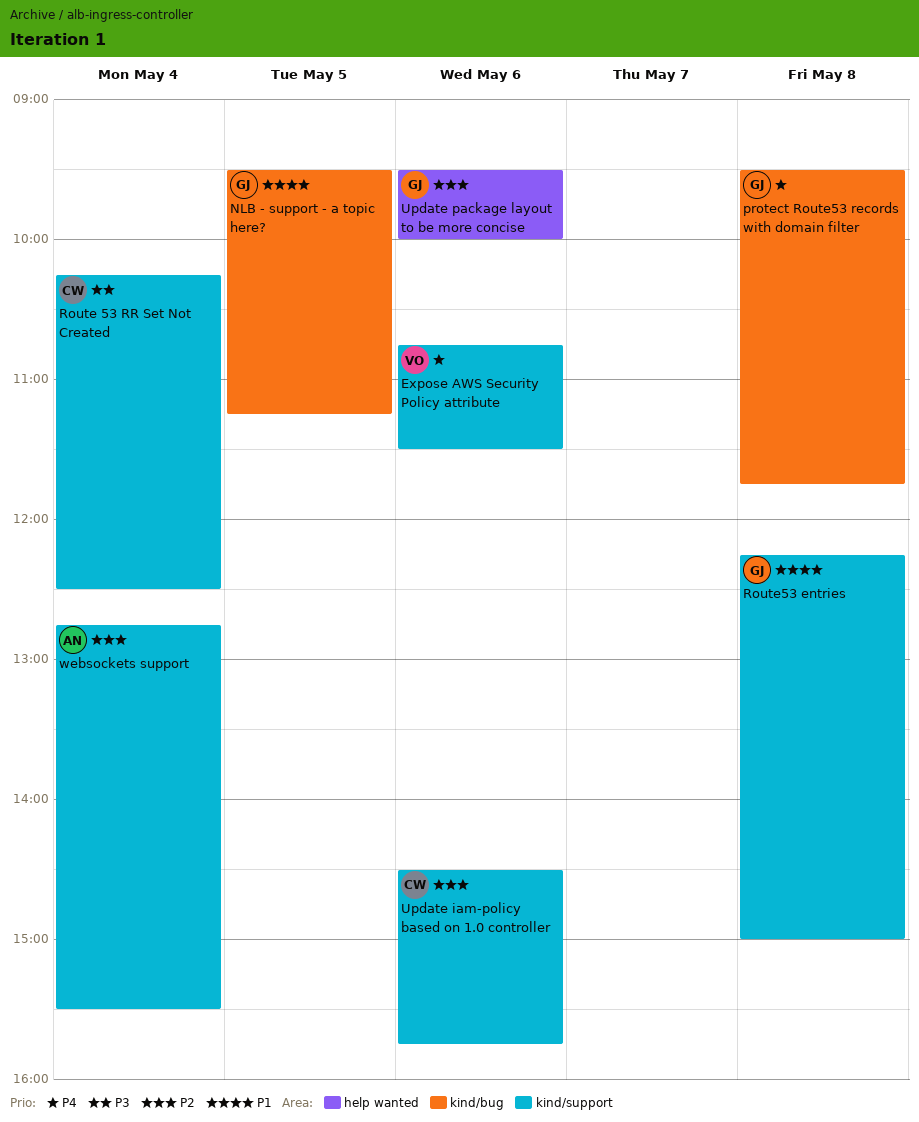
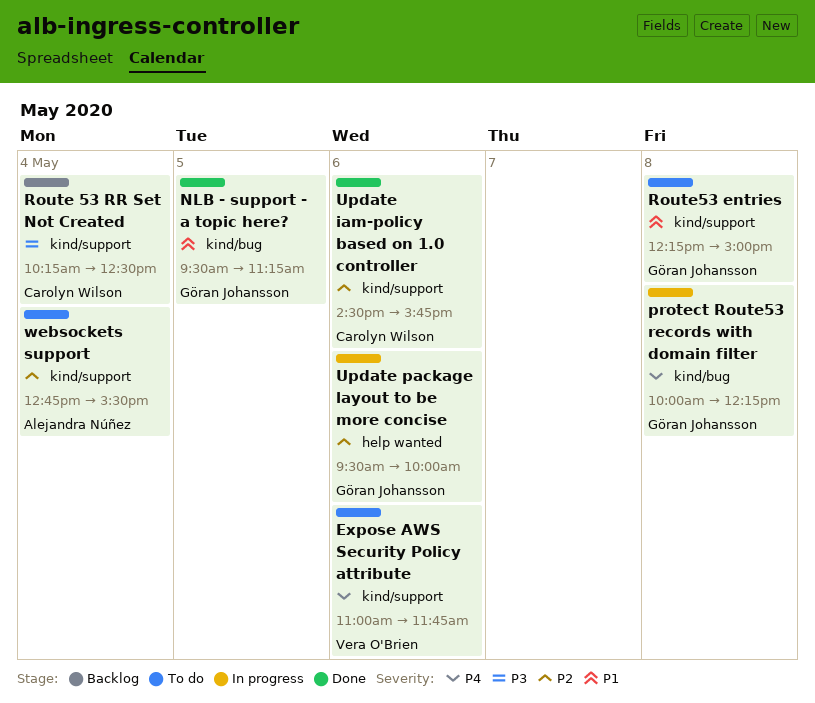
Expose AWS Security Policy attribute, begins: 10:45 -> 11:00
Expose AWS Security Policy attribute, ends: 11:30 -> 11:45
protect Route53 records with domain filter, begins: 09:30 -> 10:00
protect Route53 records with domain filter, ends: 11:45 -> 12:15

